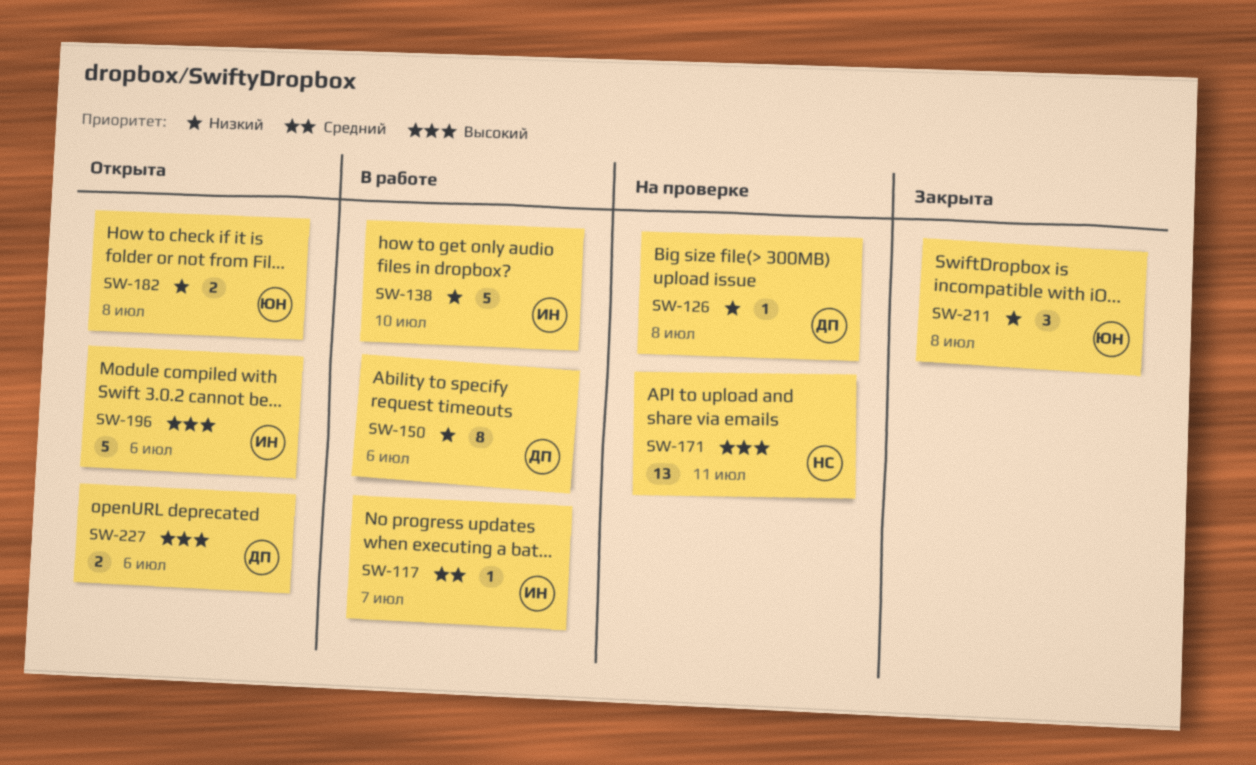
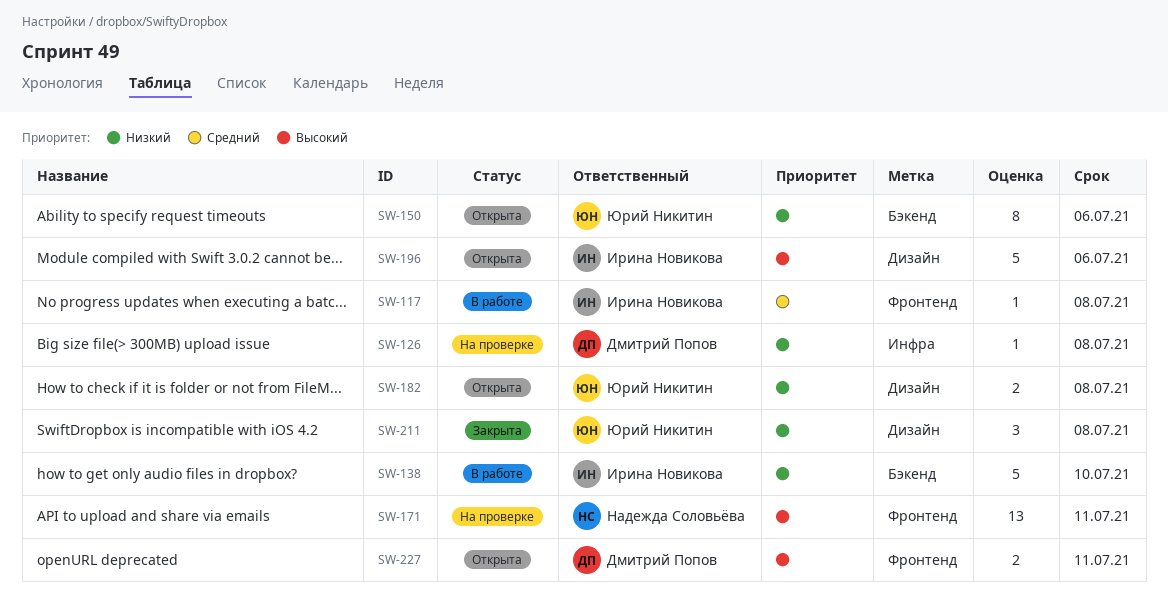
SW-117, due: Jul 7 -> Jul 8
SW-150, status: В работе -> Открыта
SW-150, owner: Дмитрий Попов -> Юрий Никитин
SW-227, due: Jul 6 -> Jul 11

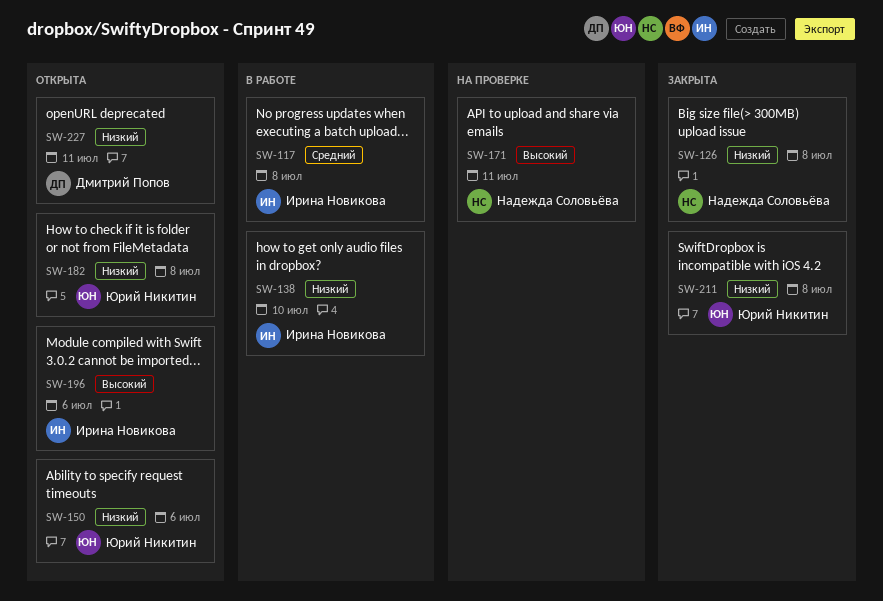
SW-126, status: На проверке -> Закрыта
SW-126, owner: Дмитрий Попов -> Надежда Соловьёва
SW-227, priority: Высокий -> Низкий

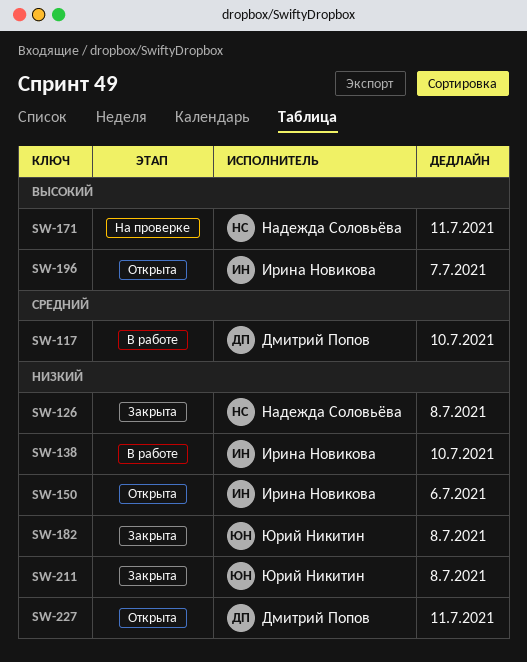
SW-117, owner: Ирина Новикова -> Дмитрий Попов
SW-117, due: Jul 8 -> Jul 10
SW-150, owner: Юрий Никитин -> Ирина Новикова
SW-182, status: Открыта -> Закрыта
SW-196, due: Jul 6 -> Jul 7

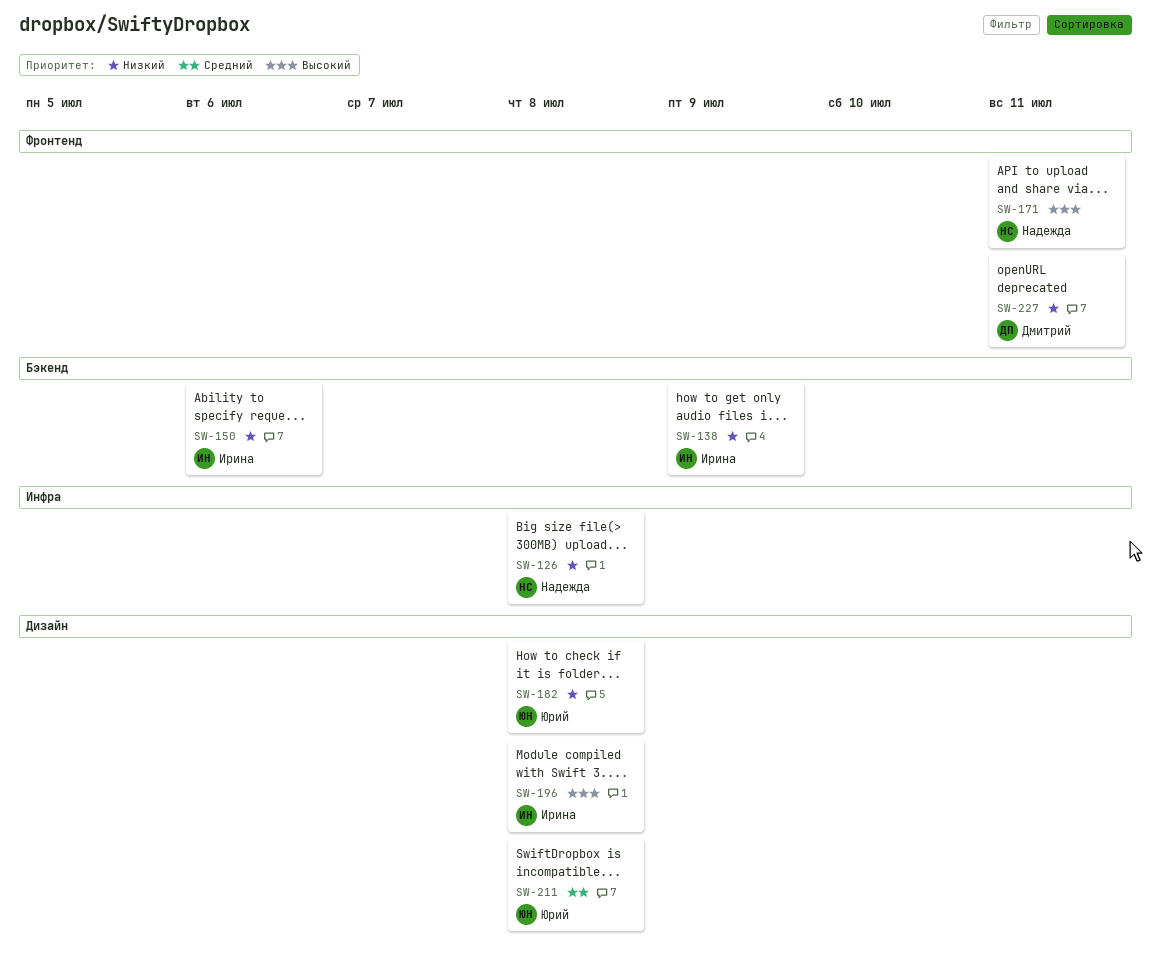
SW-117: present -> none
SW-138, due: Jul 10 -> Jul 9
SW-196, due: Jul 7 -> Jul 8
SW-211, priority: Низкий -> Средний

